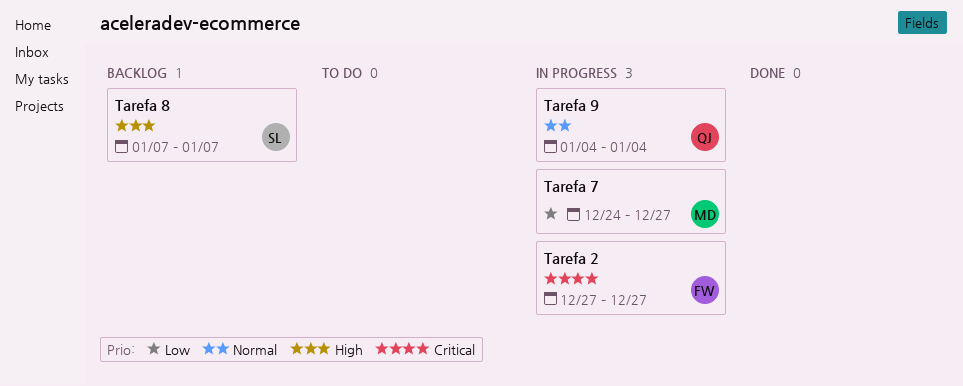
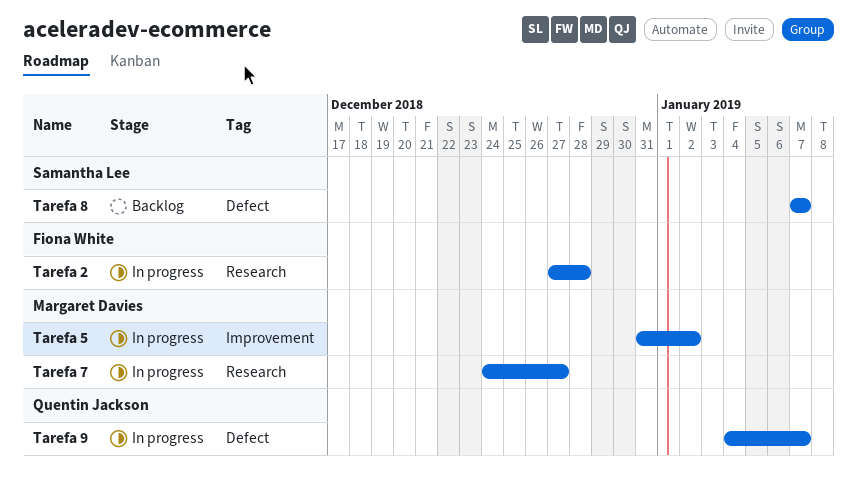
Tarefa 2, due: Dec 27 -> Dec 28
Tarefa 5: none -> present
Tarefa 9, due: Jan 4 -> Jan 7

